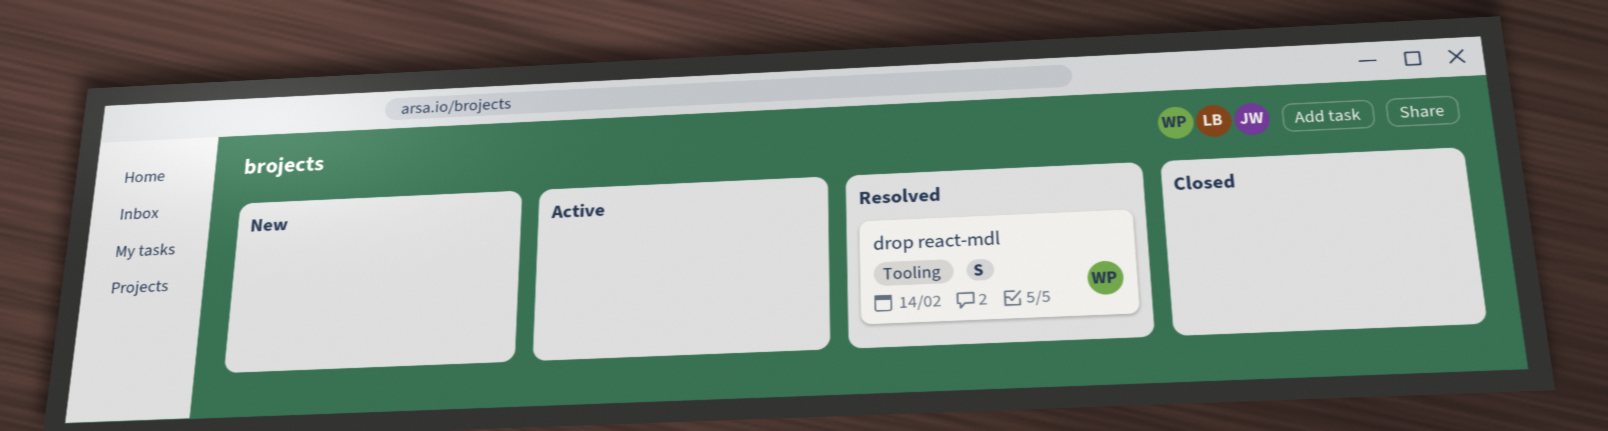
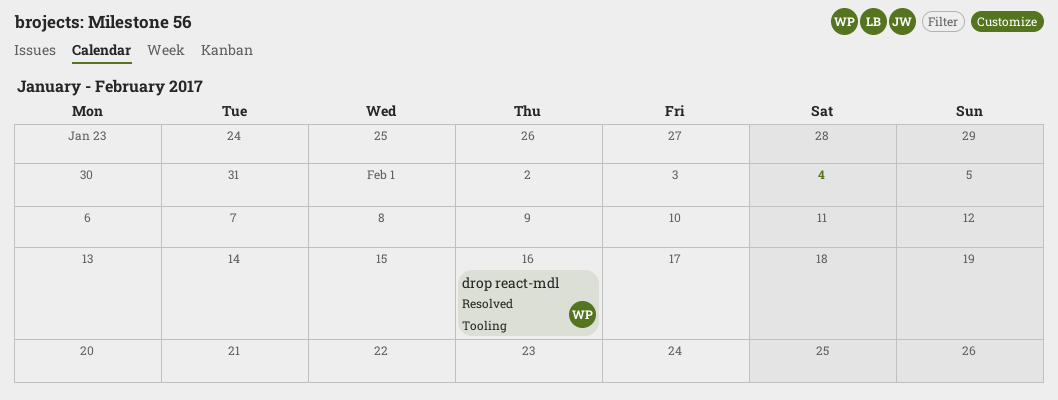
drop react-mdl, due: Feb 14 -> Feb 16

